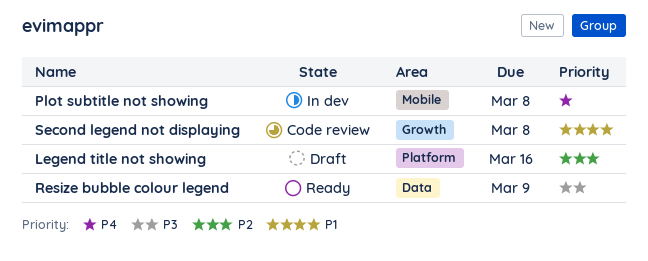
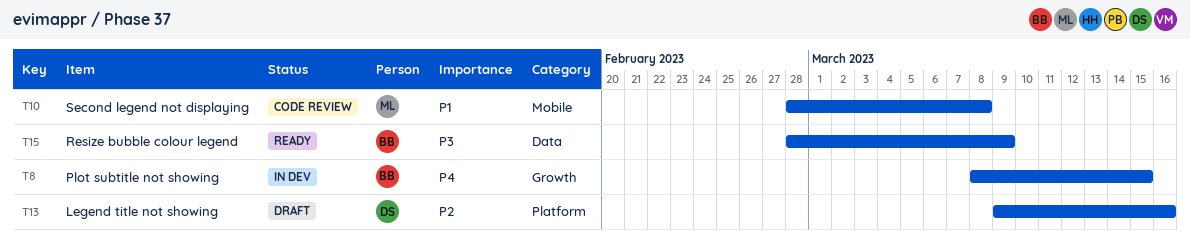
Plot subtitle not showing, label: Mobile -> Growth
Plot subtitle not showing, due: Mar 8 -> Mar 15
Second legend not displaying, label: Growth -> Mobile

